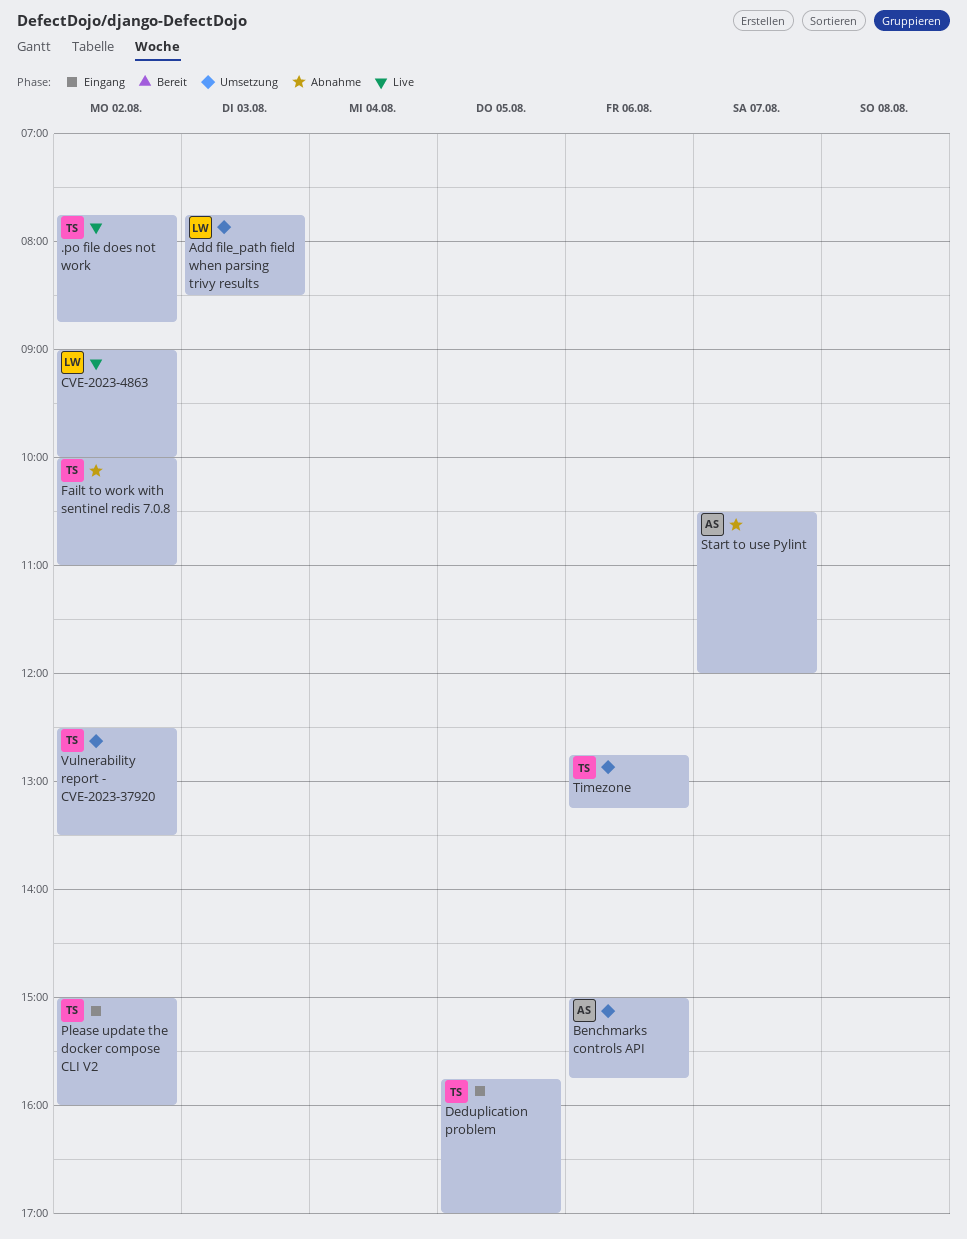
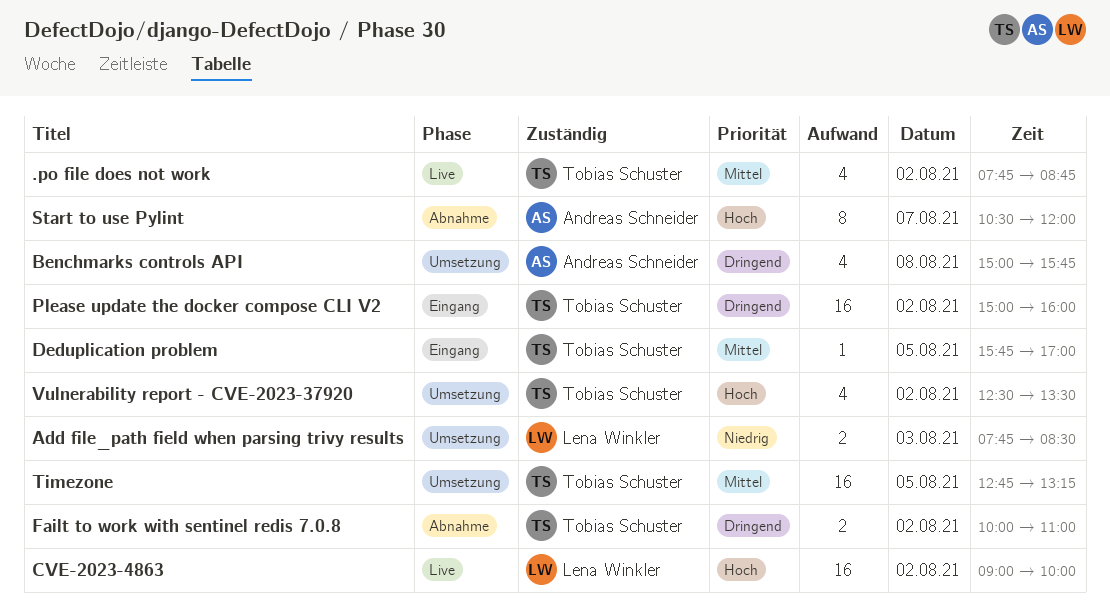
Benchmarks controls API, day: Aug 6 -> Aug 8
Timezone, day: Aug 6 -> Aug 5

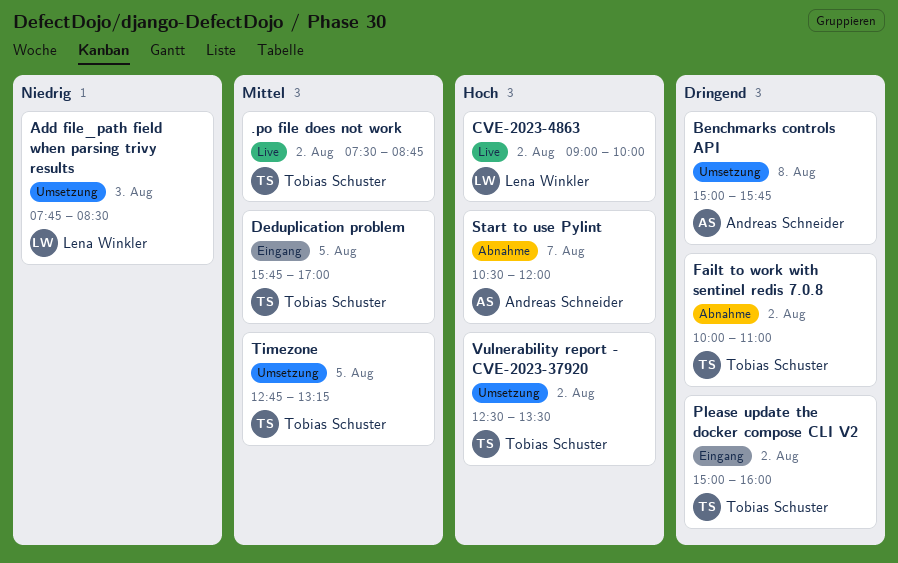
.po file does not work, begins: 07:45 -> 07:30

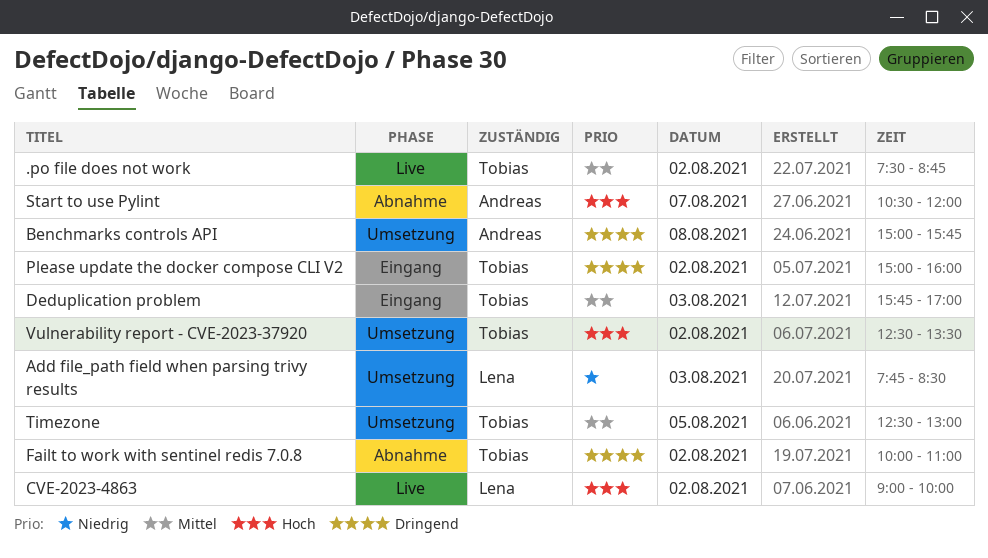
Deduplication problem, day: Aug 5 -> Aug 3
Timezone, begins: 12:45 -> 12:30
Timezone, ends: 13:15 -> 13:00

